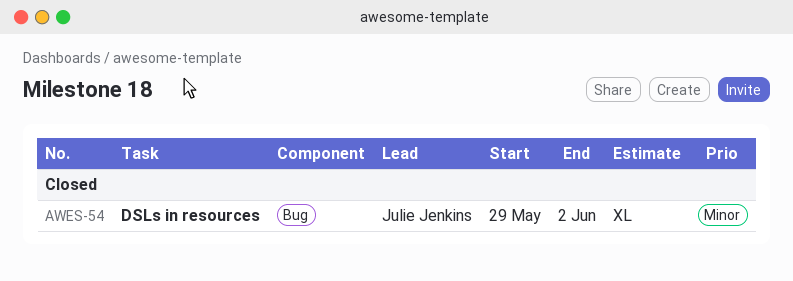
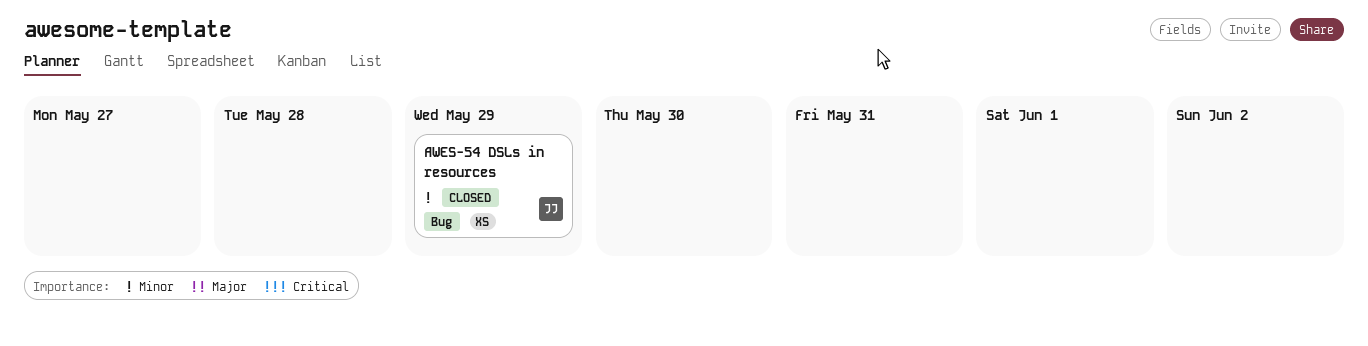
AWES-54, estimate: XL -> XS
AWES-54, due: Jun 2 -> May 29

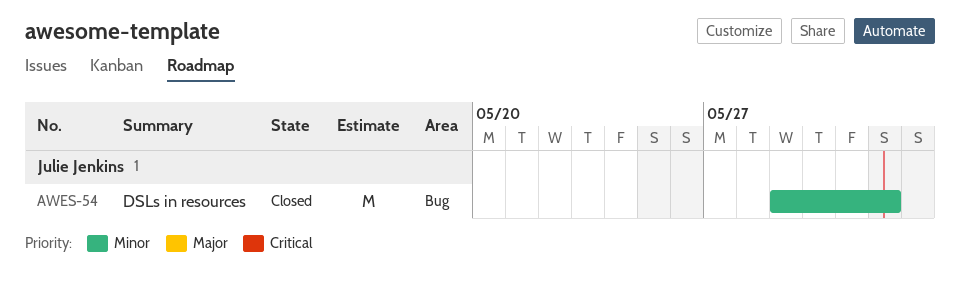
AWES-54, estimate: XS -> M
AWES-54, due: May 29 -> Jun 1

